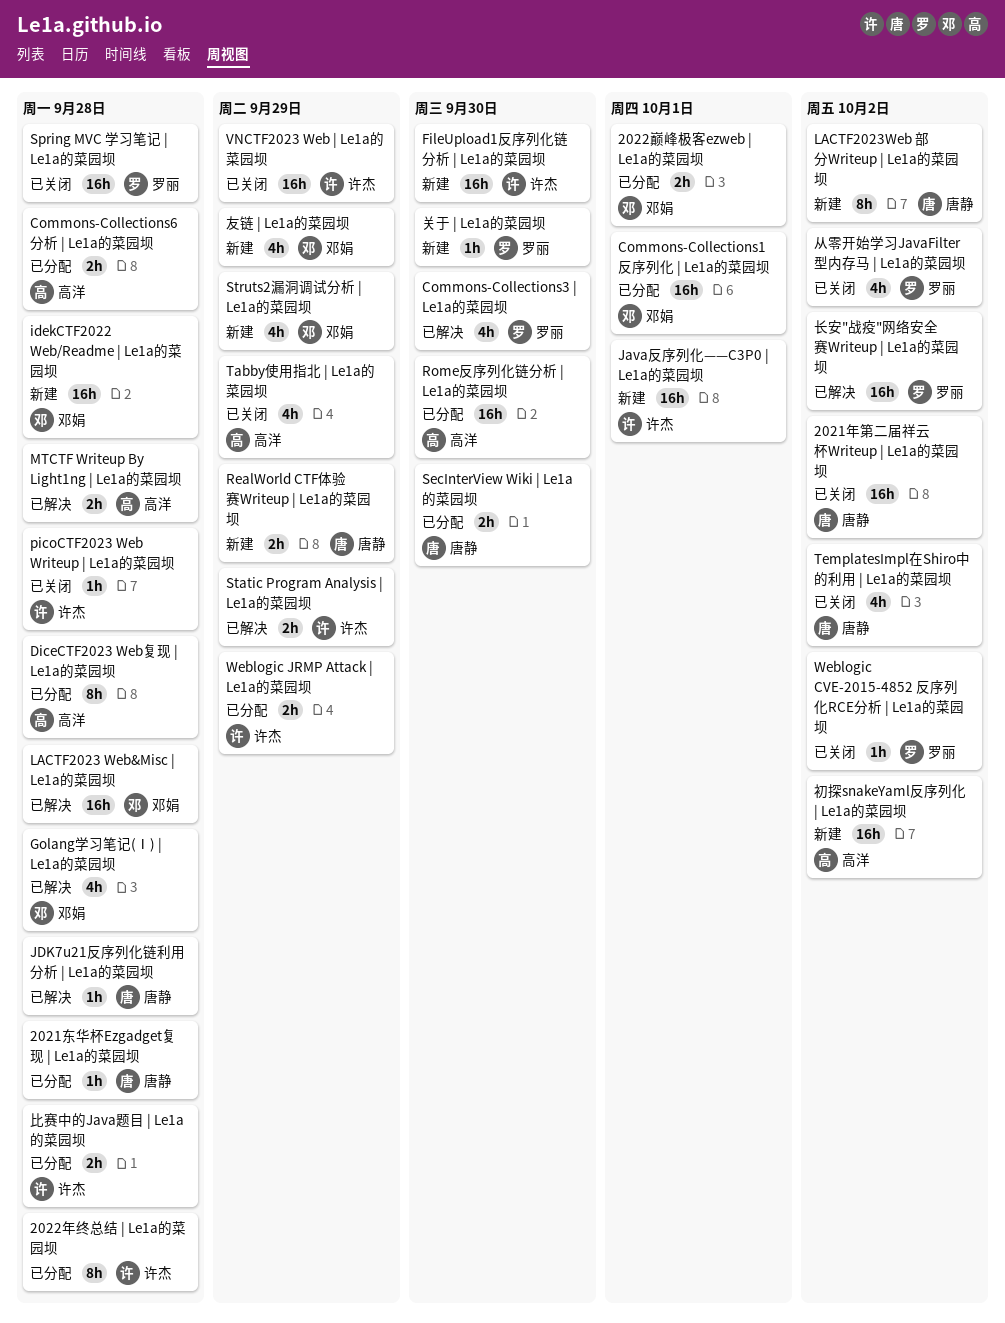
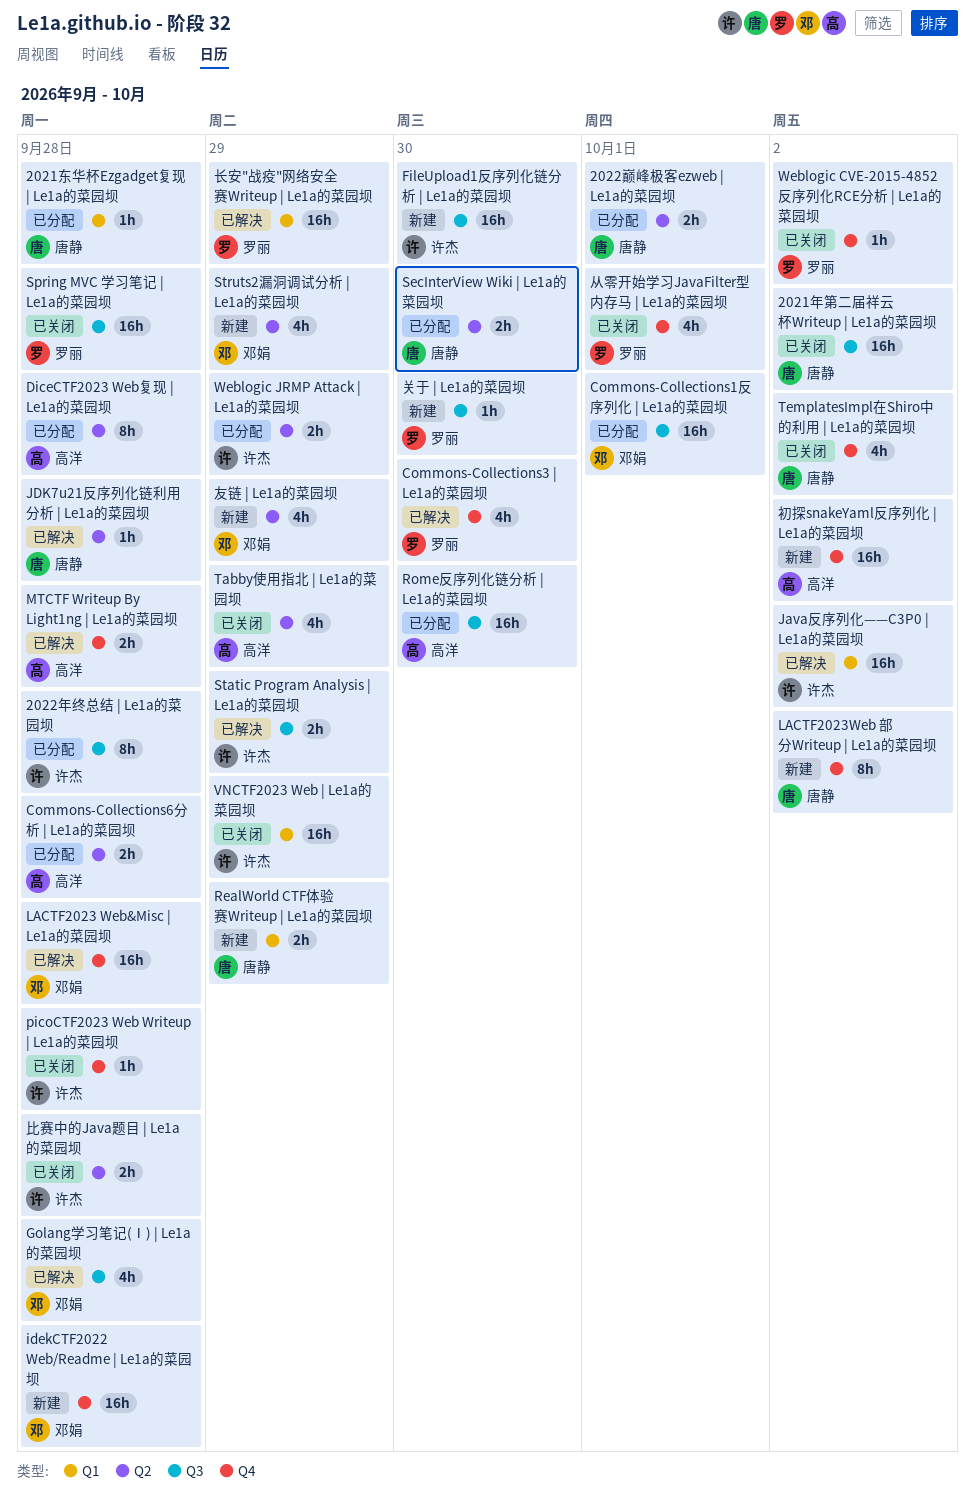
2022巅峰极客ezweb | Le1a的菜园坝, owner: 邓娟 -> 唐静
Java反序列化——C3P0 | Le1a的菜园坝, status: 新建 -> 已解决
Java反序列化——C3P0 | Le1a的菜园坝, due: Oct 1 -> Oct 2
从零开始学习JavaFilter型内存马 | Le1a的菜园坝, due: Oct 2 -> Oct 1
比赛中的Java题目 | Le1a的菜园坝, status: 已分配 -> 已关闭
长安"战疫"网络安全赛Writeup | Le1a的菜园坝, due: Oct 2 -> Sep 29

